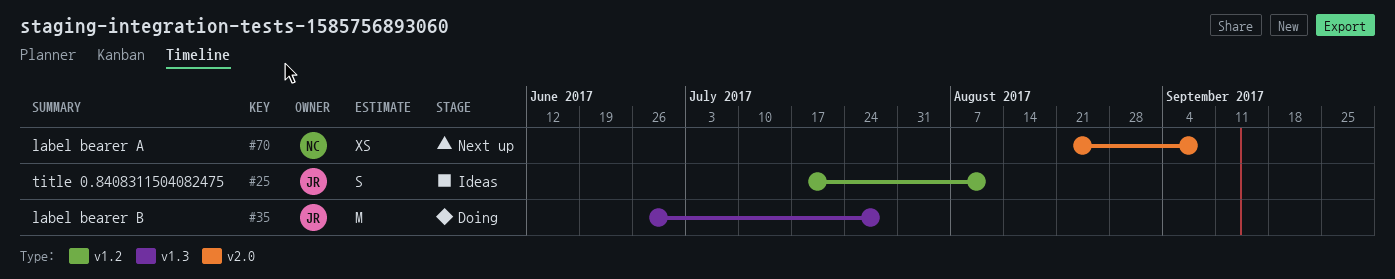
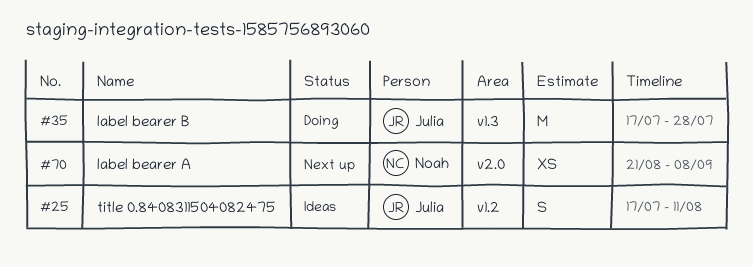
#35, start: Jun 26 -> Jul 17

